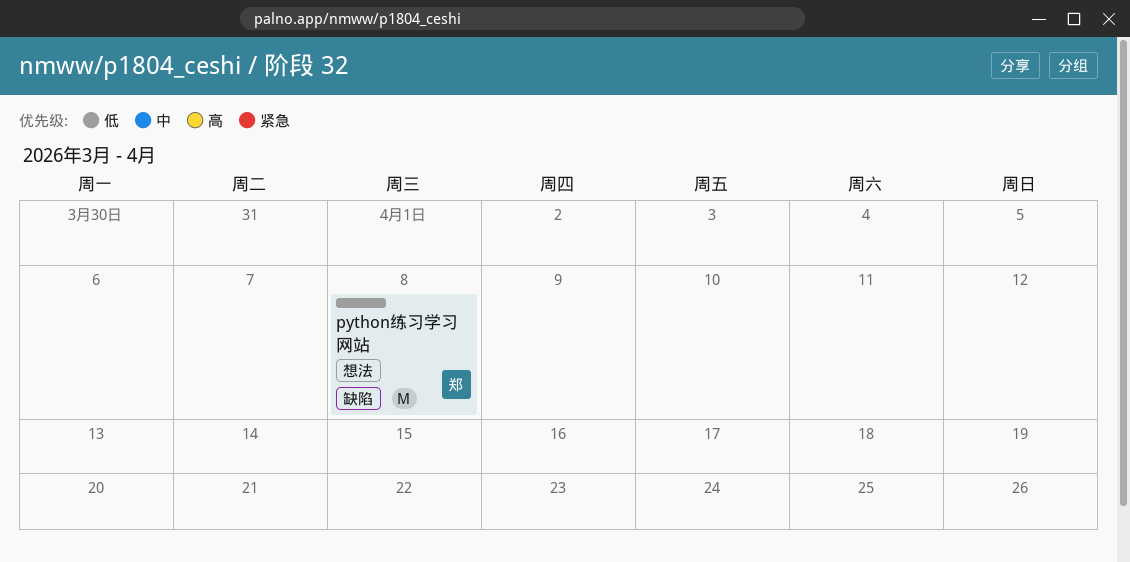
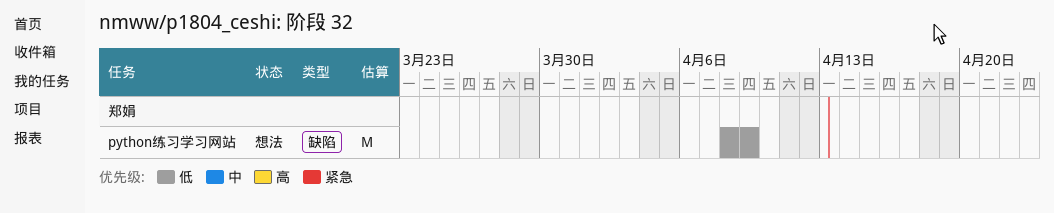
python练习学习网站, due: Apr 8 -> Apr 9

